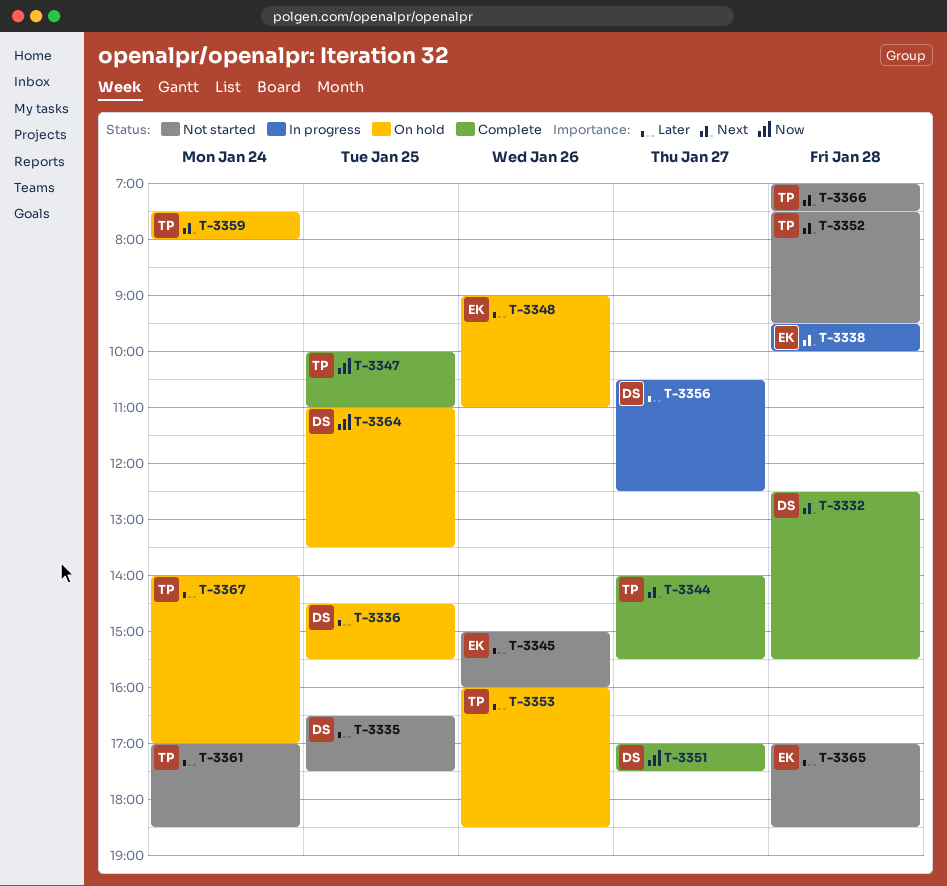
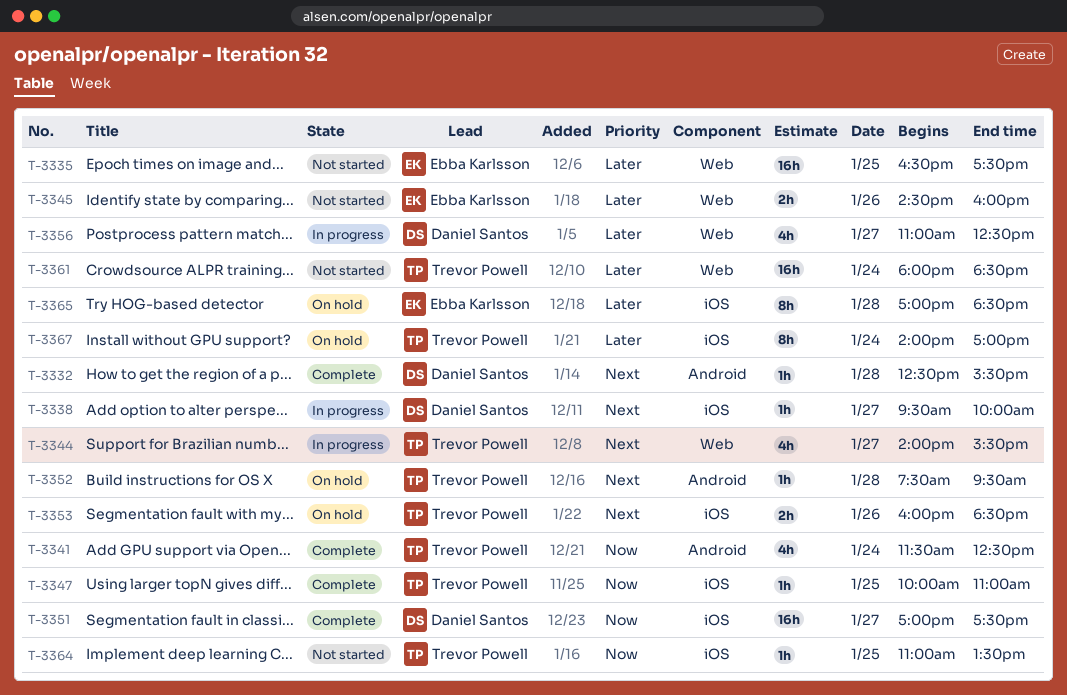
T-3335, owner: Daniel Santos -> Ebba Karlsson
T-3336: present -> none
T-3338, owner: Ebba Karlsson -> Daniel Santos
T-3338, day: Jan 28 -> Jan 27
T-3341: none -> present
T-3344, status: Complete -> In progress
T-3345, begins: 15:00 -> 14:30
T-3348: present -> none
T-3352, status: Not started -> On hold
T-3353, priority: Later -> Next
T-3356, begins: 10:30 -> 11:00
T-3359: present -> none
T-3361, begins: 17:00 -> 18:00
T-3364, status: On hold -> Not started
T-3364, owner: Daniel Santos -> Trevor Powell
T-3365, status: Not started -> On hold
T-3366: present -> none

